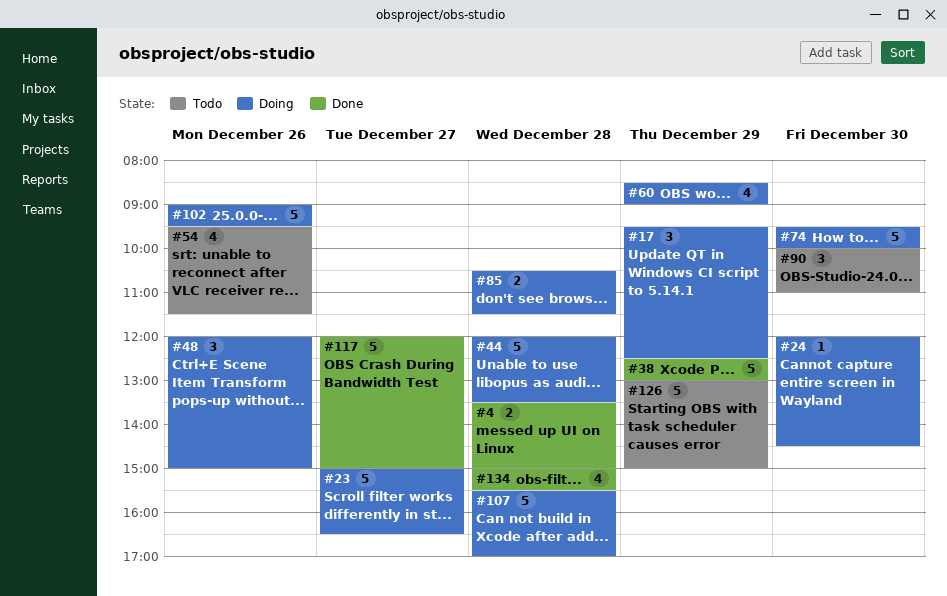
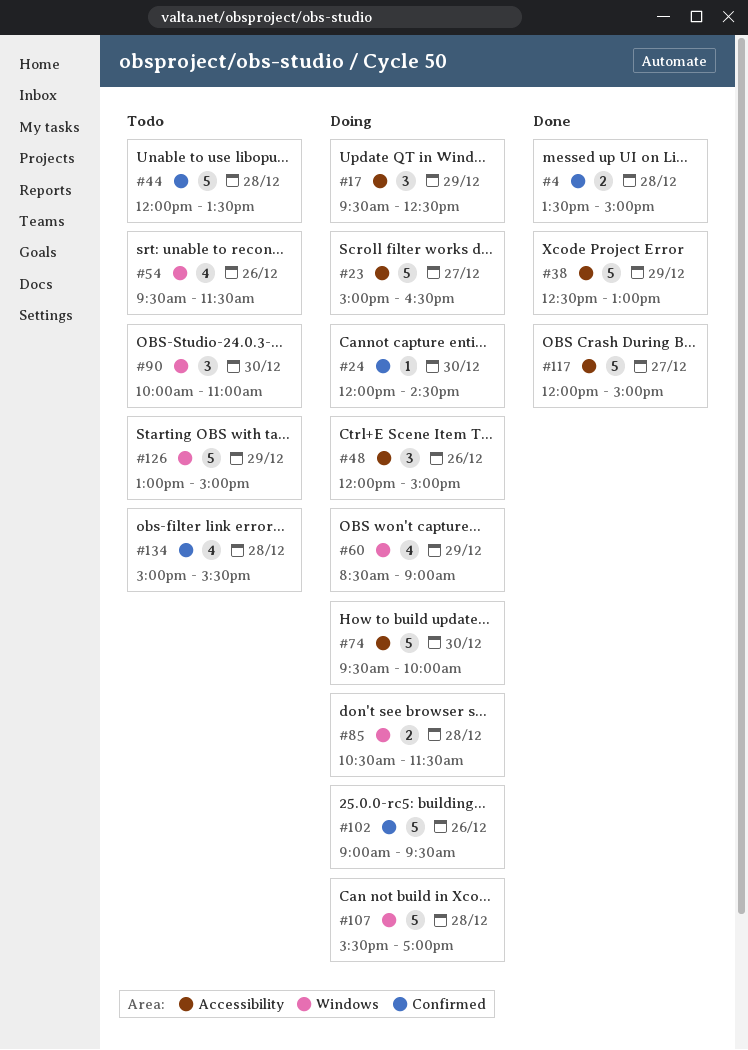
#44, status: Doing -> Todo
#134, status: Done -> Todo

